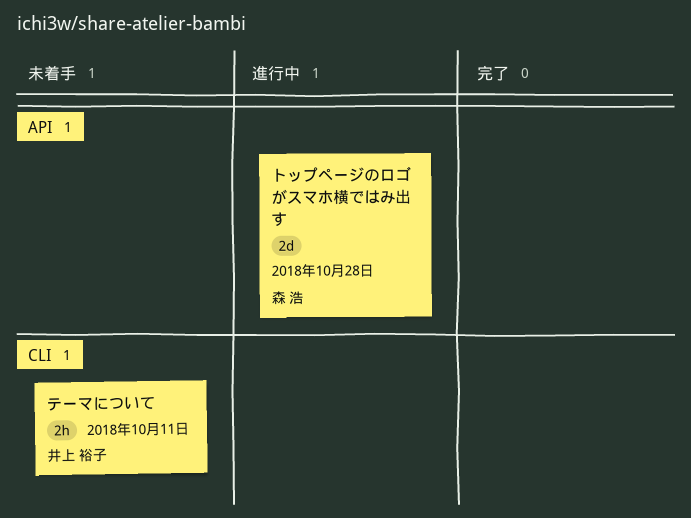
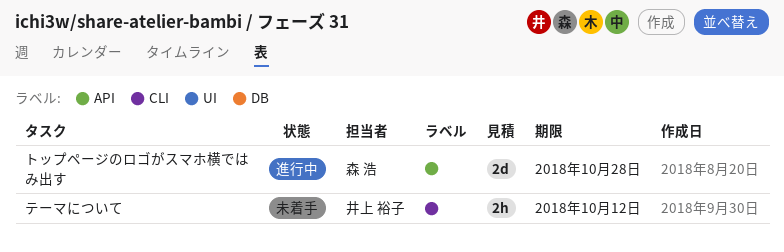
テーマについて, due: Oct 11 -> Oct 12

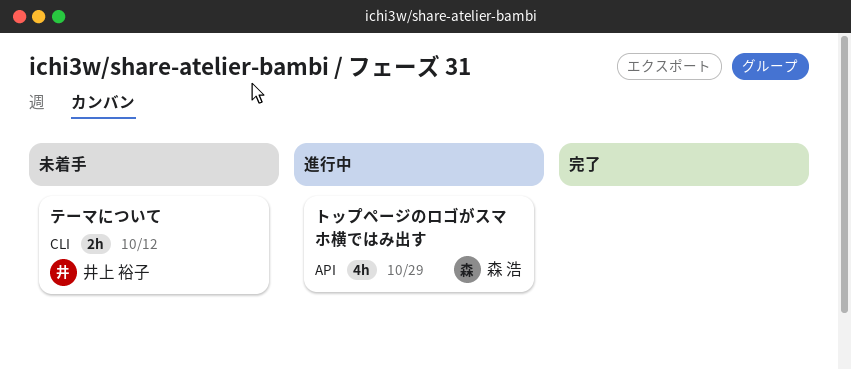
トップページのロゴがスマホ横ではみ出す, estimate: 2d -> 4h
トップページのロゴがスマホ横ではみ出す, due: Oct 28 -> Oct 29

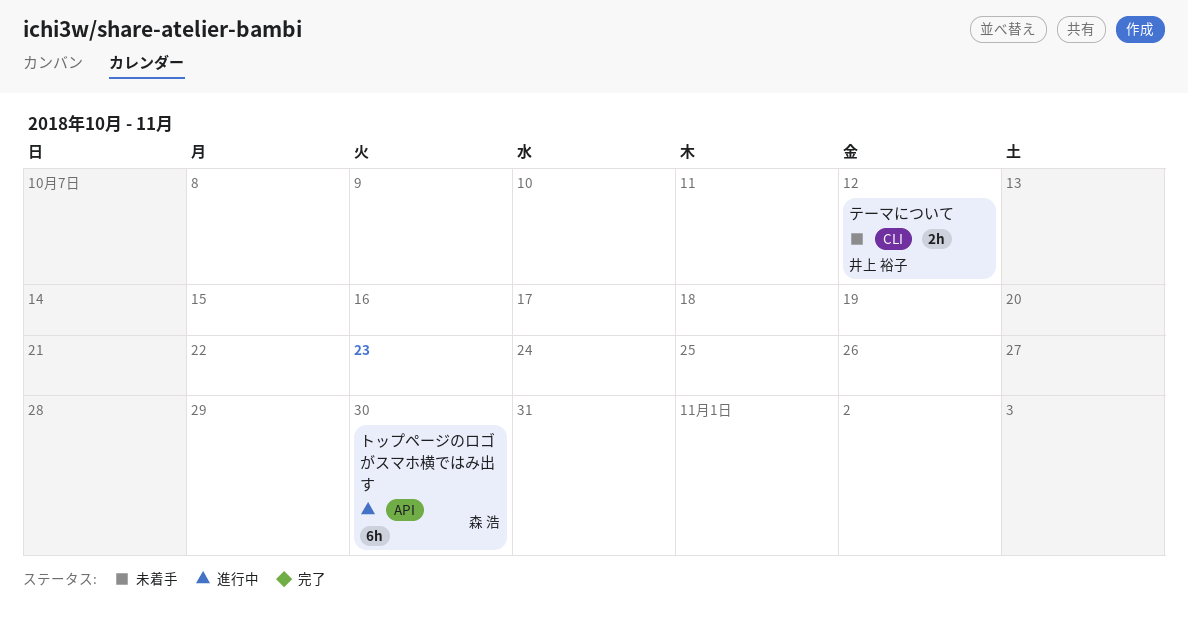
トップページのロゴがスマホ横ではみ出す, estimate: 4h -> 6h
トップページのロゴがスマホ横ではみ出す, due: Oct 29 -> Oct 30

